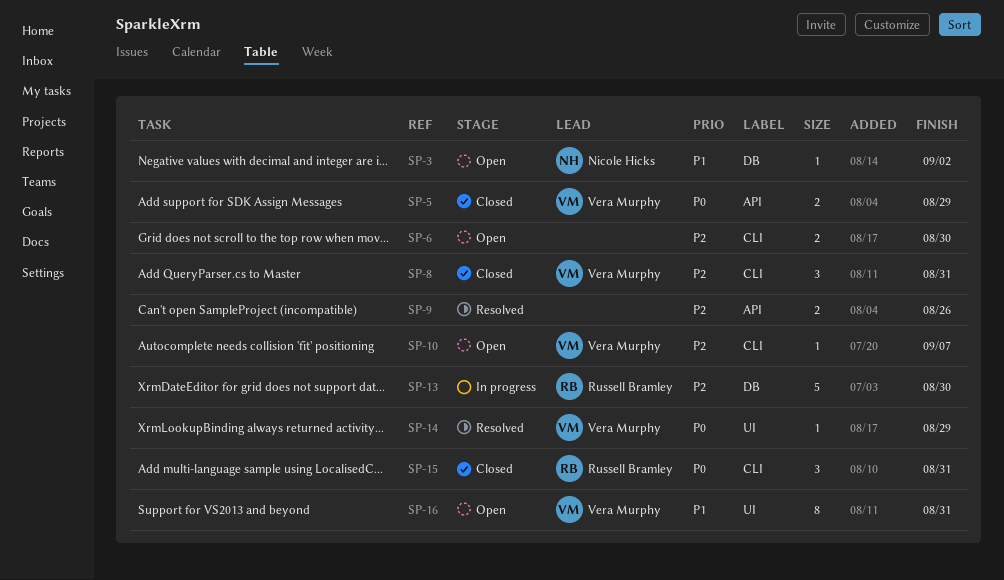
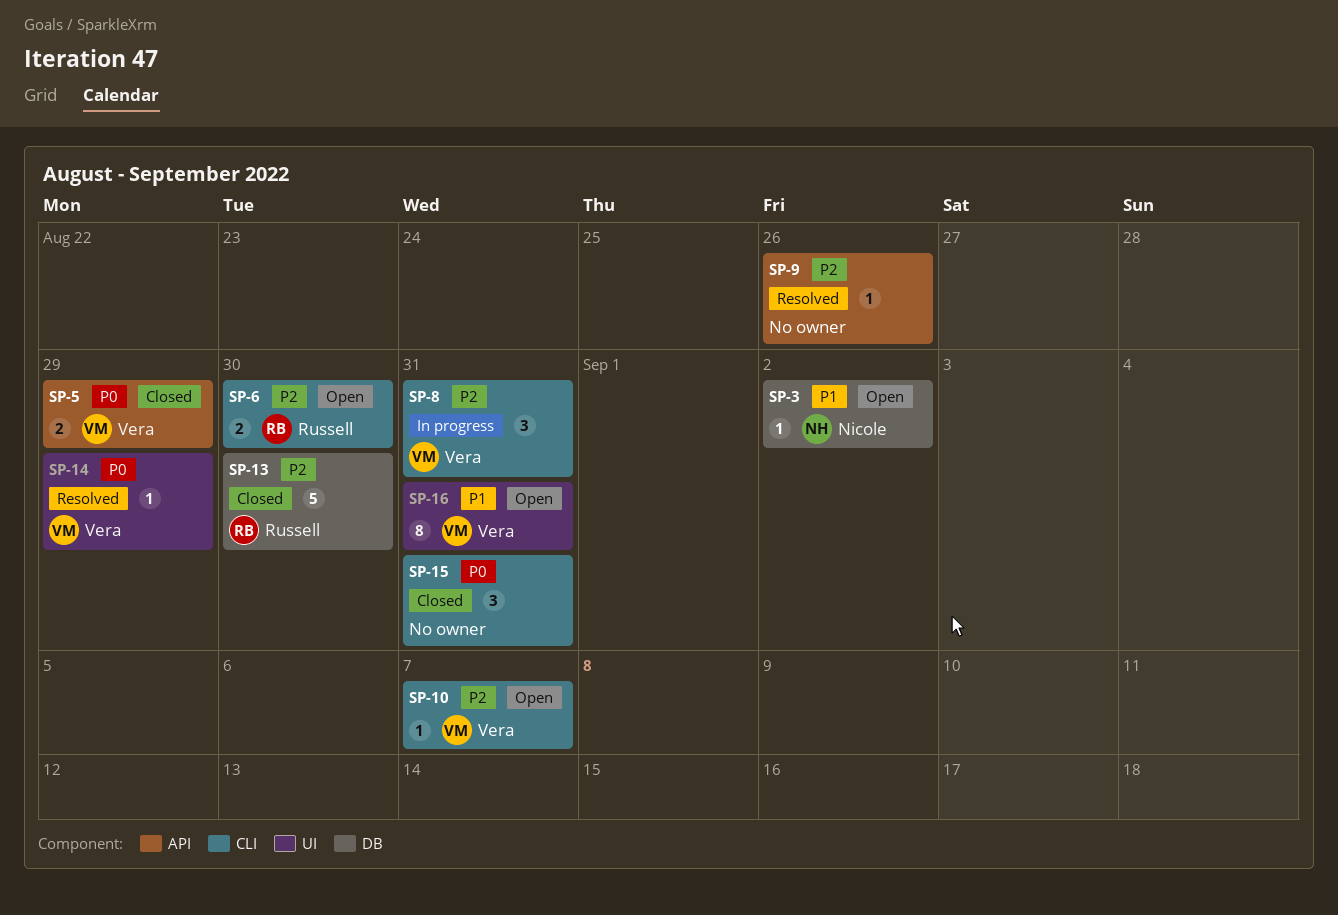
SP-6, owner: none -> Russell Bramley
SP-8, status: Closed -> In progress
SP-9, estimate: 2 -> 1
SP-13, status: In progress -> Closed
SP-15, owner: Russell Bramley -> none

